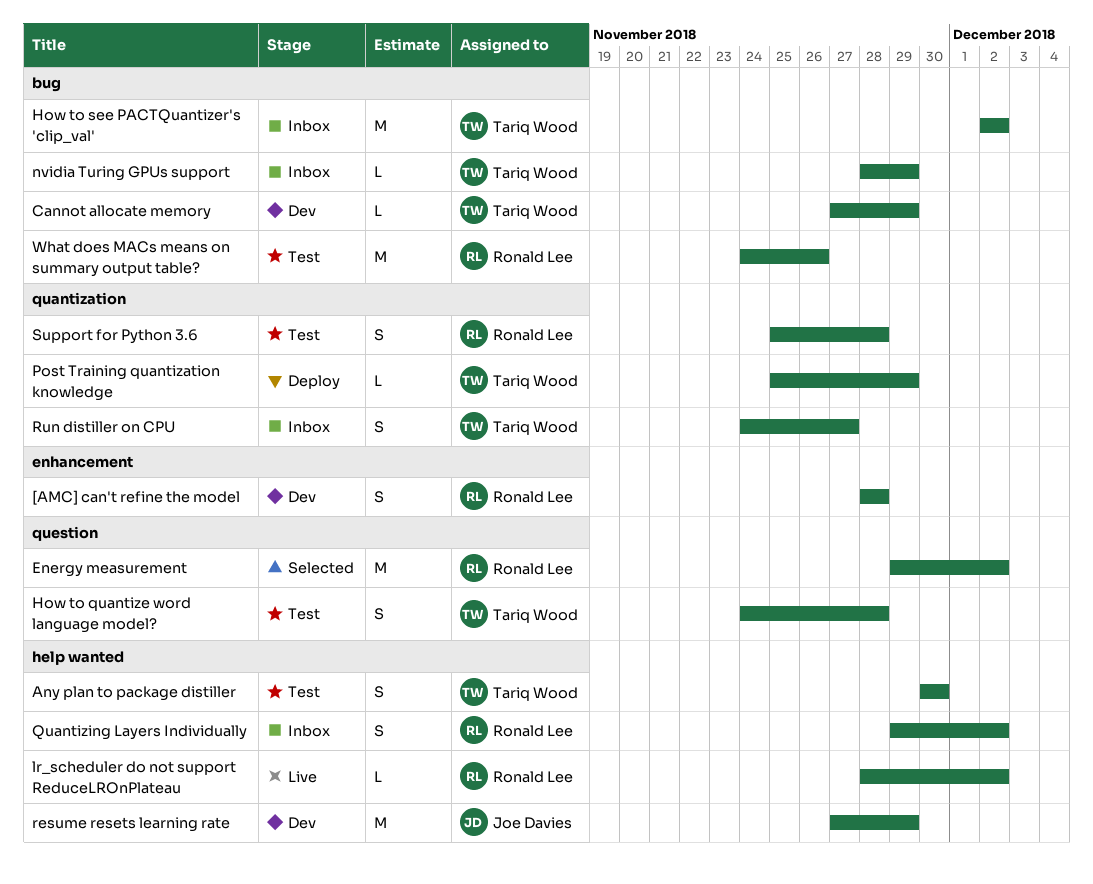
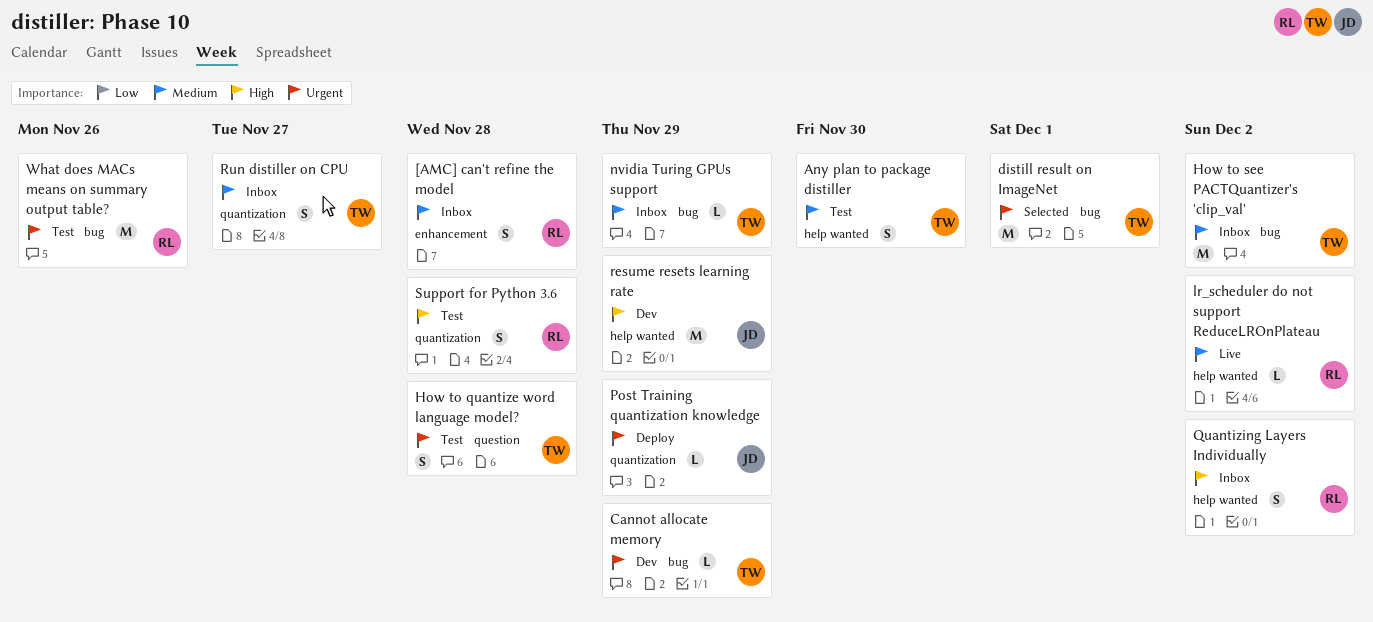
[AMC] can't refine the model, status: Dev -> Inbox
distill result on ImageNet: none -> present
Energy measurement: present -> none
Post Training quantization knowledge, owner: Tariq Wood -> Joe Davies

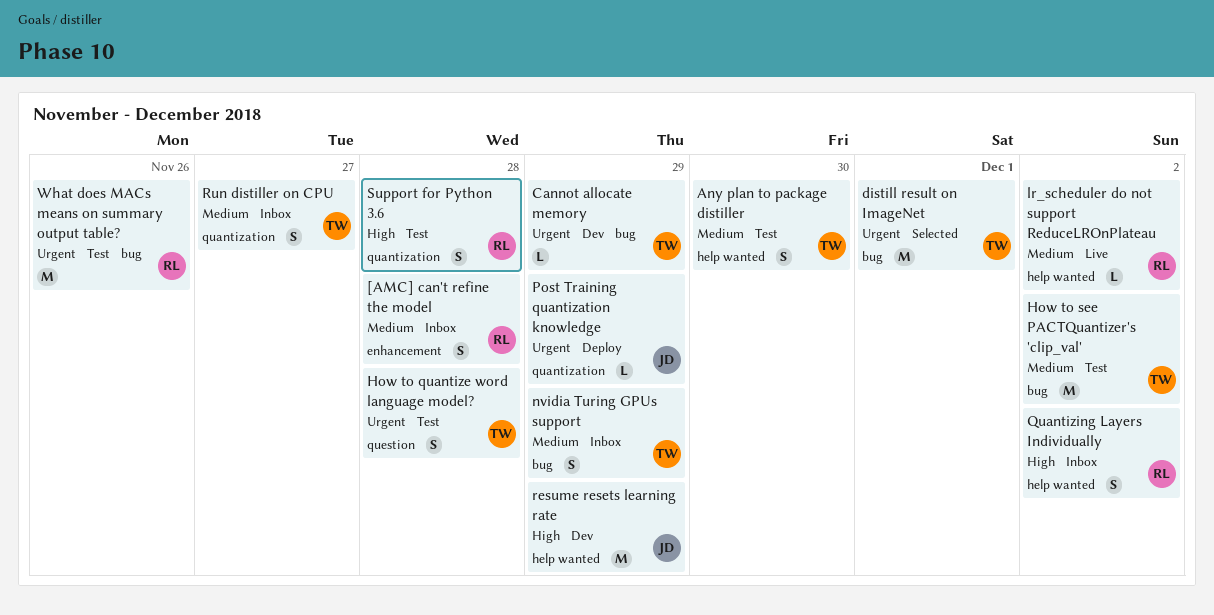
How to see PACTQuantizer's 'clip_val', status: Inbox -> Test
nvidia Turing GPUs support, estimate: L -> S

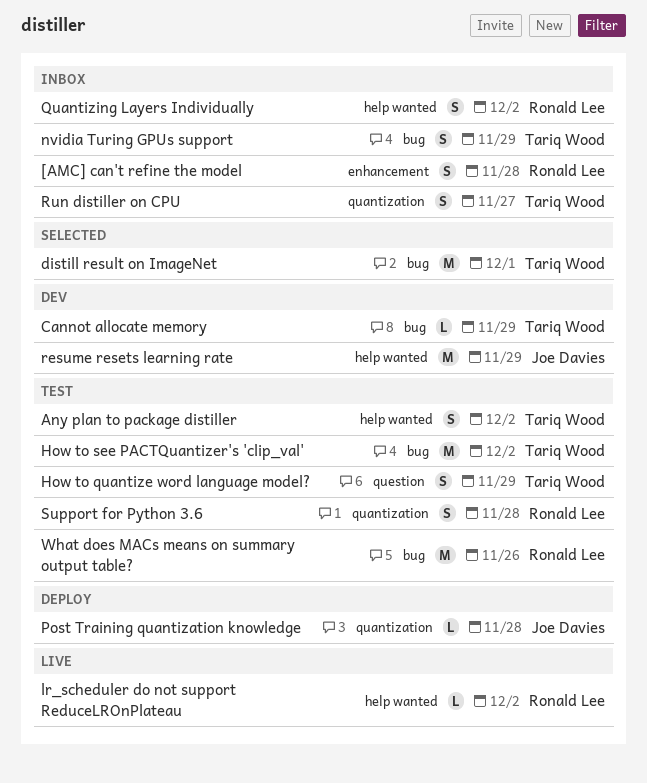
Any plan to package distiller, due: Nov 30 -> Dec 2
How to quantize word language model?, due: Nov 28 -> Nov 29
Post Training quantization knowledge, due: Nov 29 -> Nov 28

